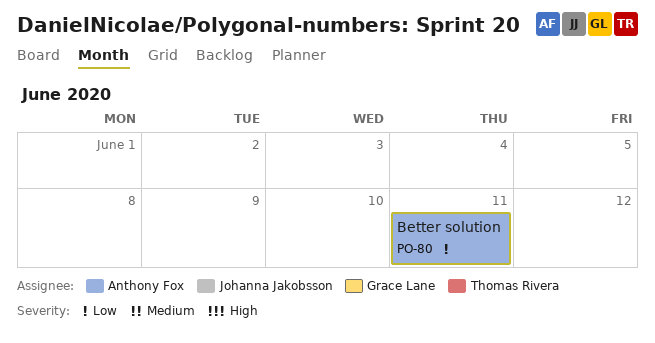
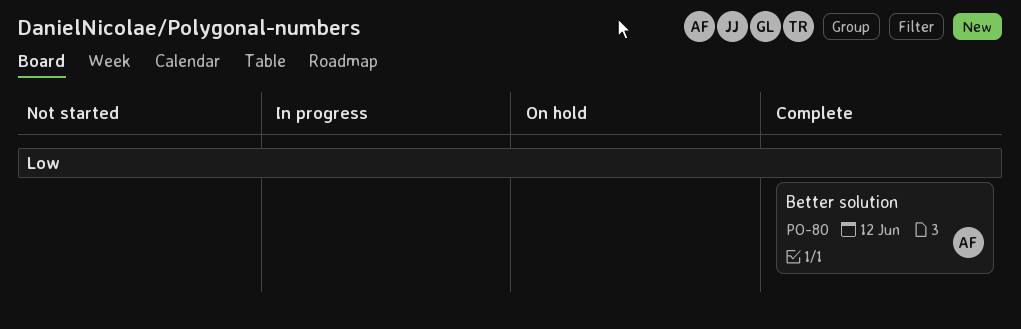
PO-80, due: Jun 11 -> Jun 12

